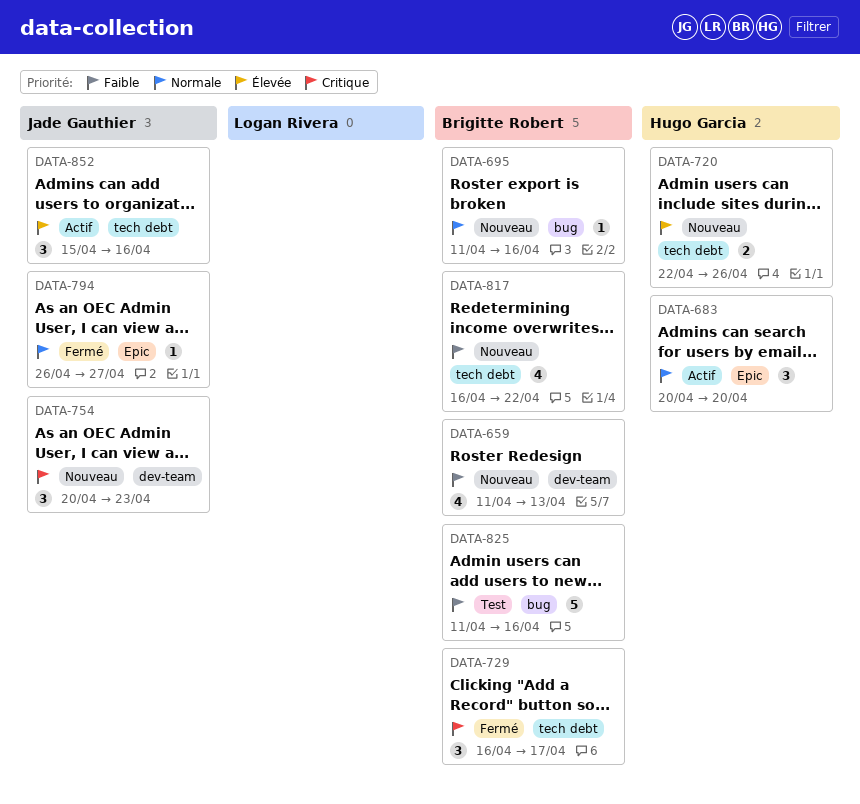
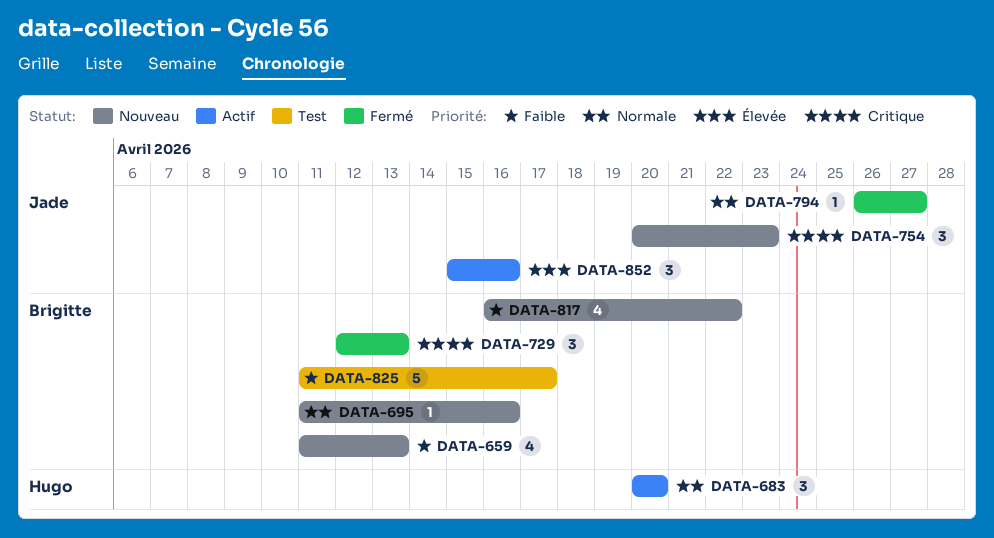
DATA-720: present -> none
DATA-729, start: Apr 16 -> Apr 12
DATA-729, due: Apr 17 -> Apr 13
DATA-825, due: Apr 16 -> Apr 17

